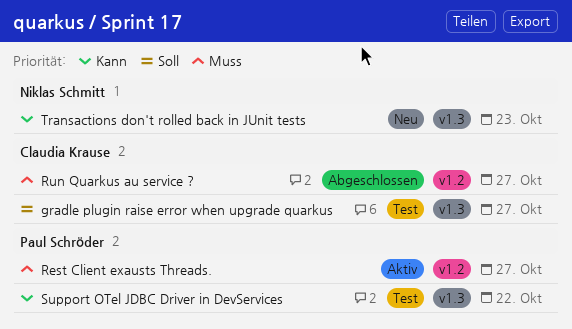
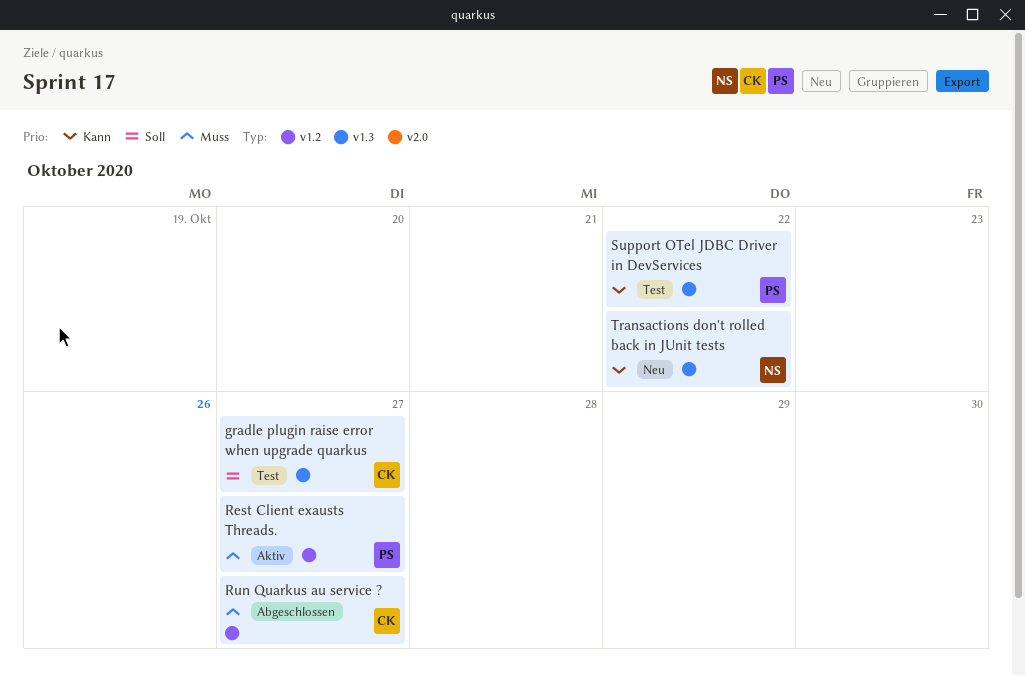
Transactions don't rolled back in JUnit tests, due: Oct 23 -> Oct 22

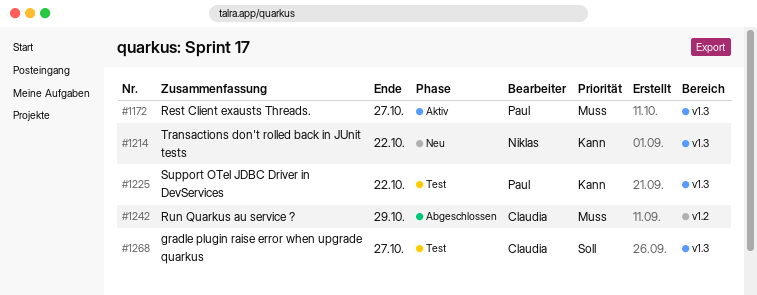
Rest Client exausts Threads., label: v1.2 -> v1.3
Run Quarkus au service ?, due: Oct 27 -> Oct 29

